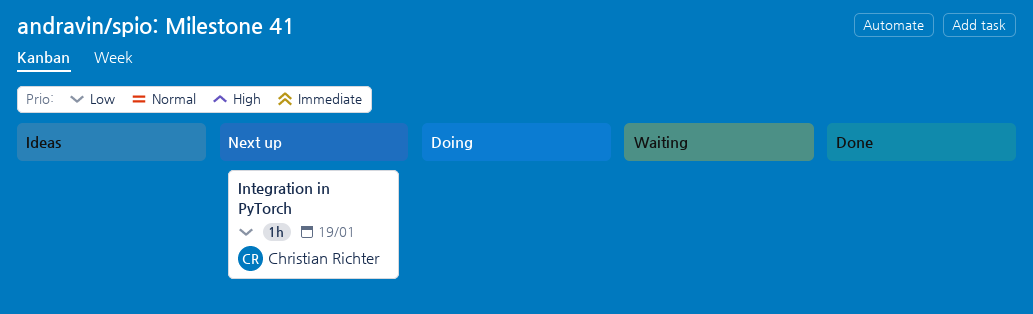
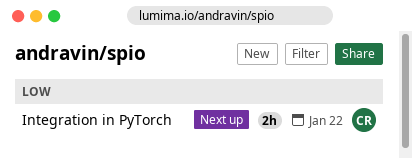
Integration in PyTorch, estimate: 1h -> 2h
Integration in PyTorch, due: Jan 19 -> Jan 22

